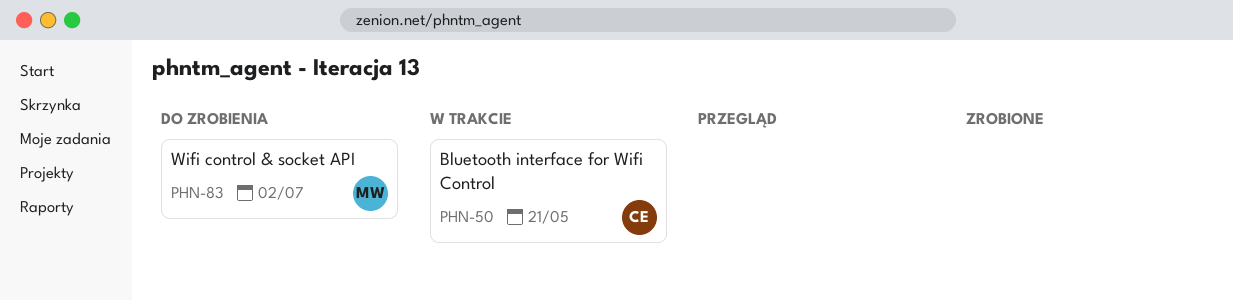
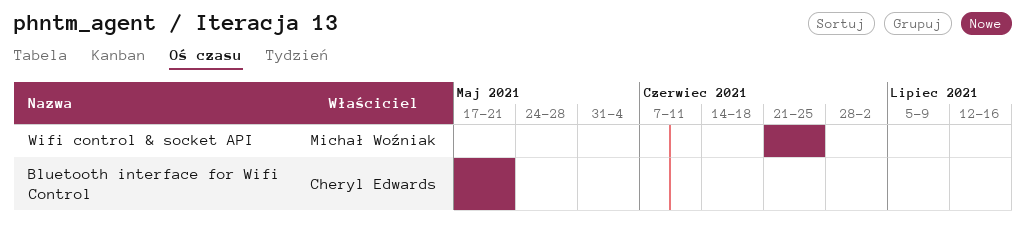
Wifi control & socket API, due: Jul 2 -> Jun 25

